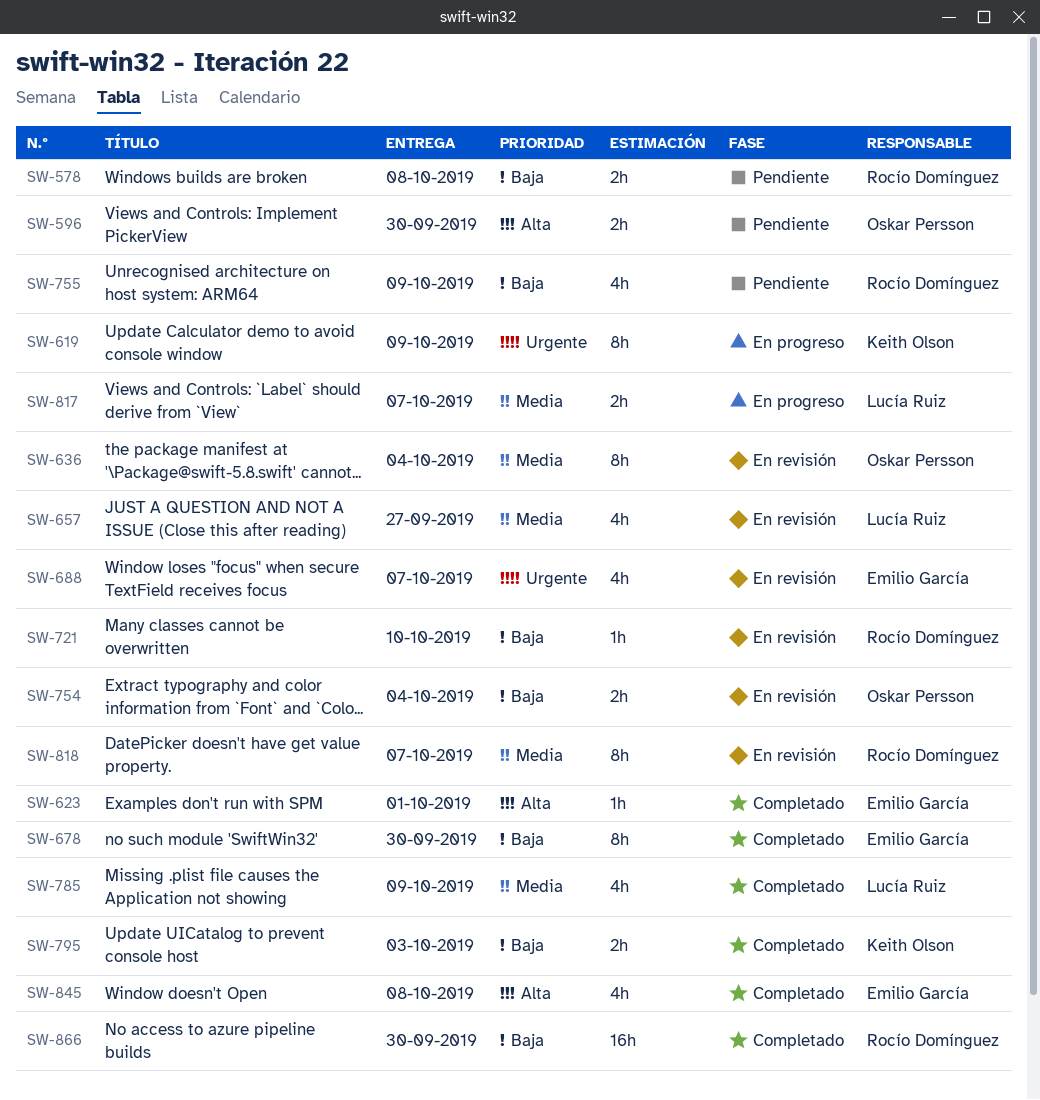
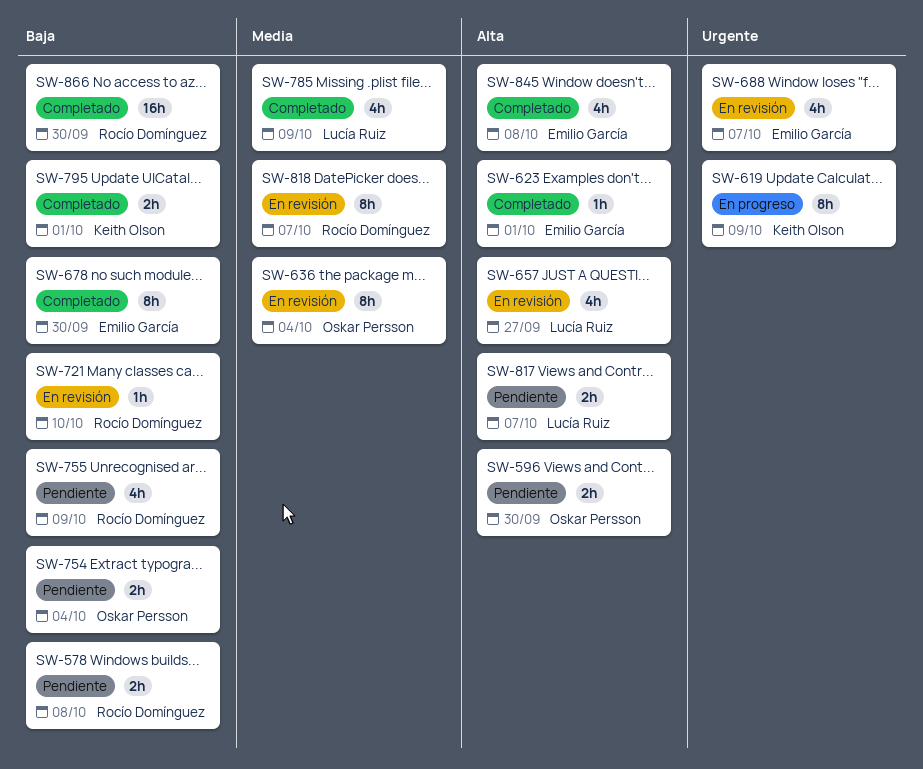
SW-657, priority: Media -> Alta
SW-754, status: En revisión -> Pendiente
SW-795, due: Oct 3 -> Oct 1
SW-817, status: En progreso -> Pendiente
SW-817, priority: Media -> Alta

